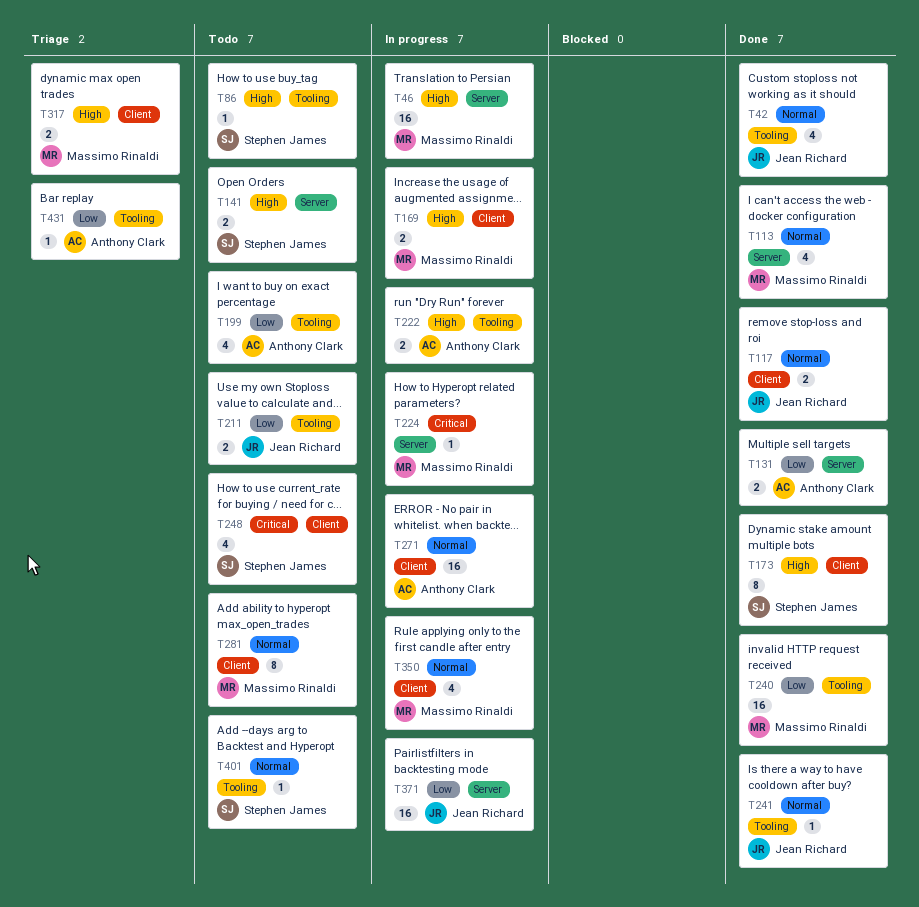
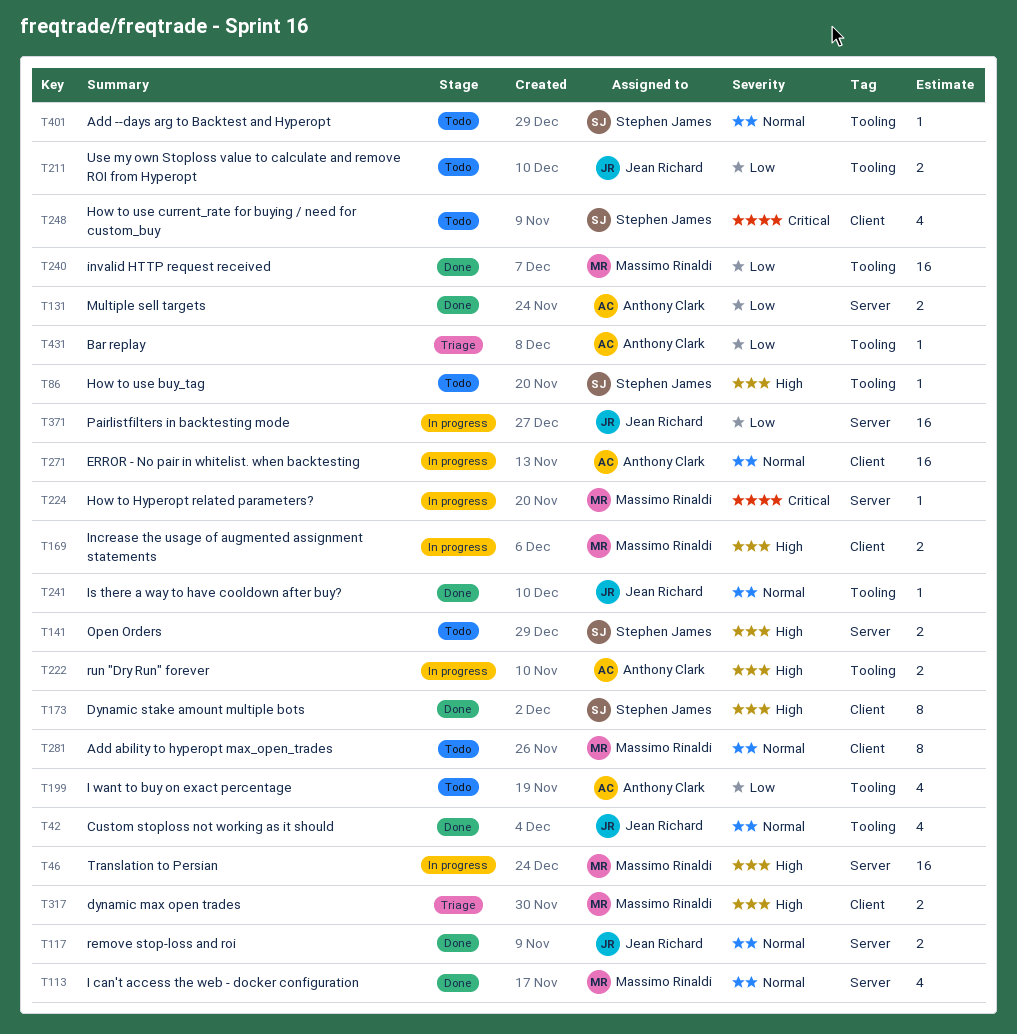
T117, label: Client -> Server
T350: present -> none

